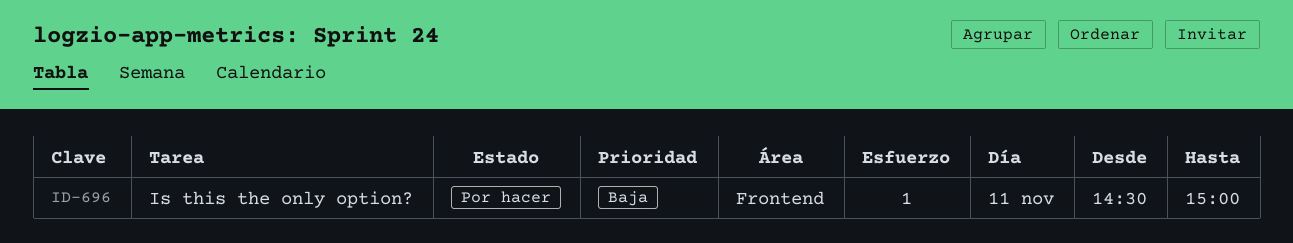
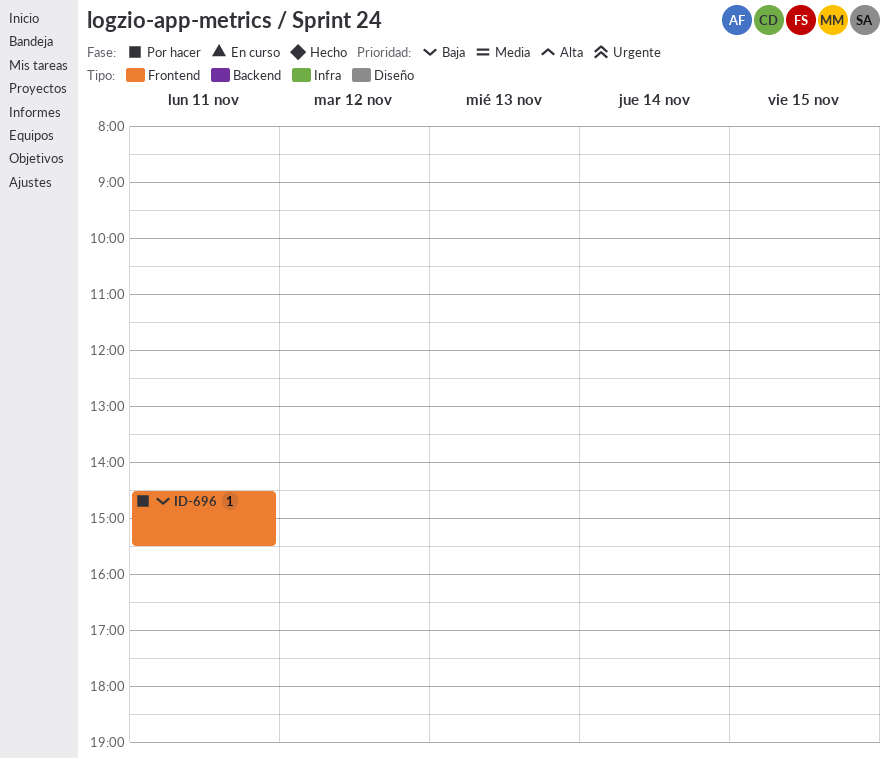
ID-696, ends: 15:00 -> 15:30

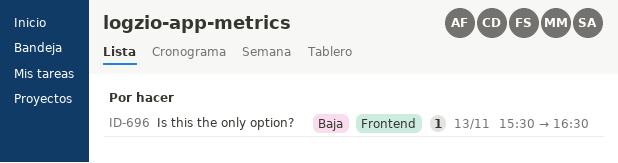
ID-696, day: Nov 11 -> Nov 13
ID-696, begins: 14:30 -> 15:30
ID-696, ends: 15:30 -> 16:30

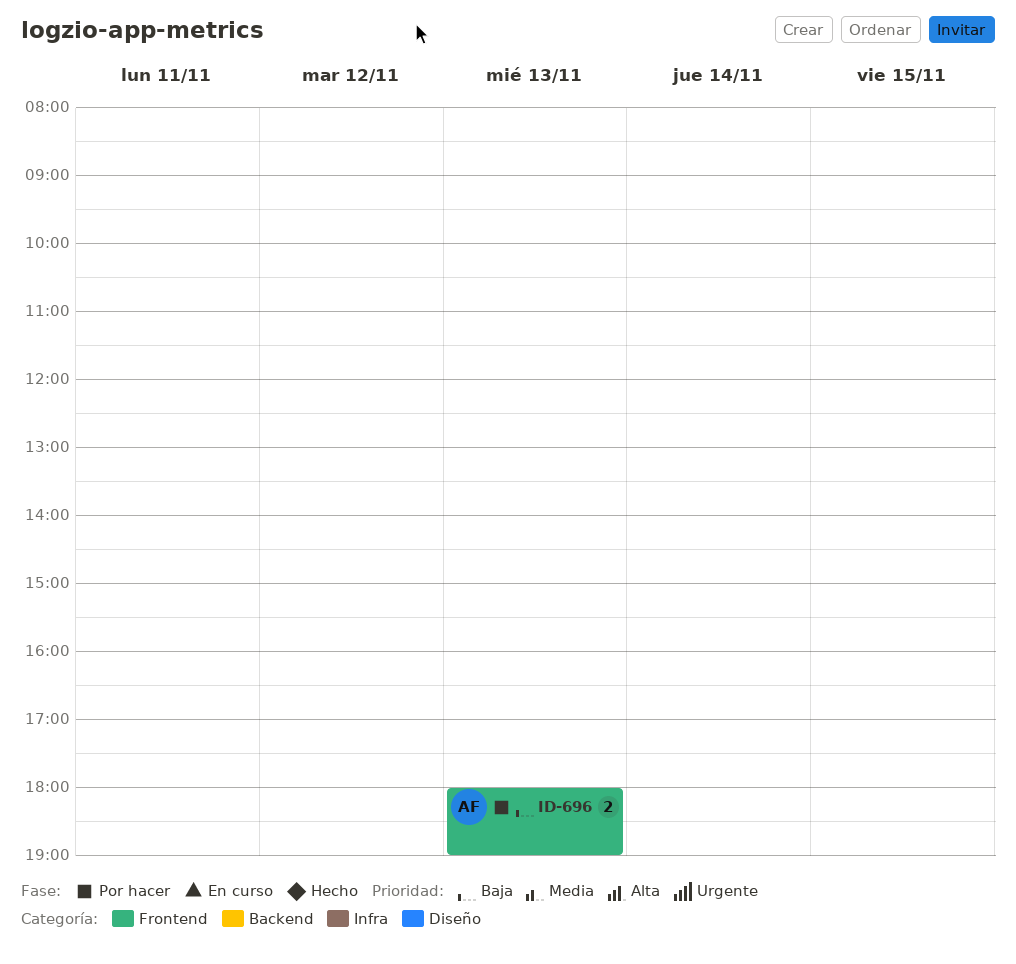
ID-696, estimate: 1 -> 2
ID-696, begins: 15:30 -> 18:00
ID-696, ends: 16:30 -> 19:00

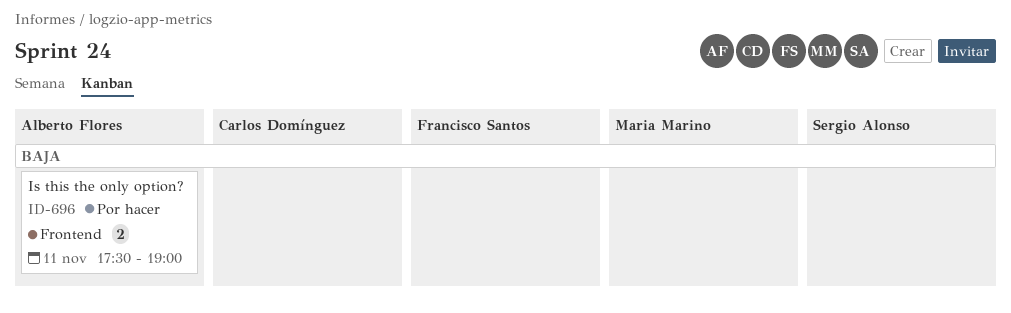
ID-696, day: Nov 13 -> Nov 11
ID-696, begins: 18:00 -> 17:30

